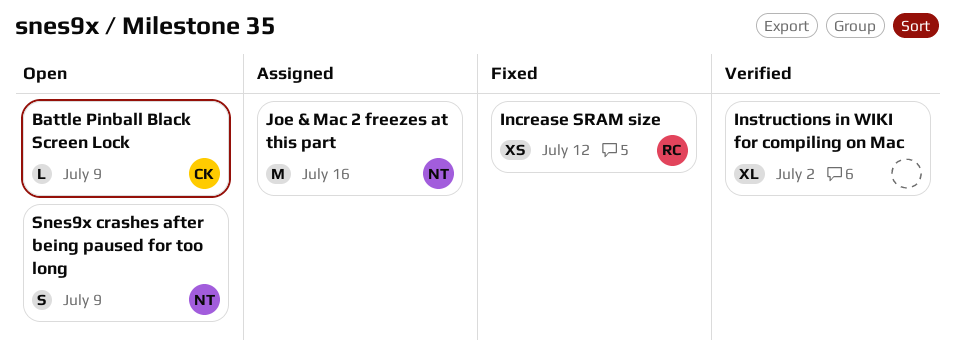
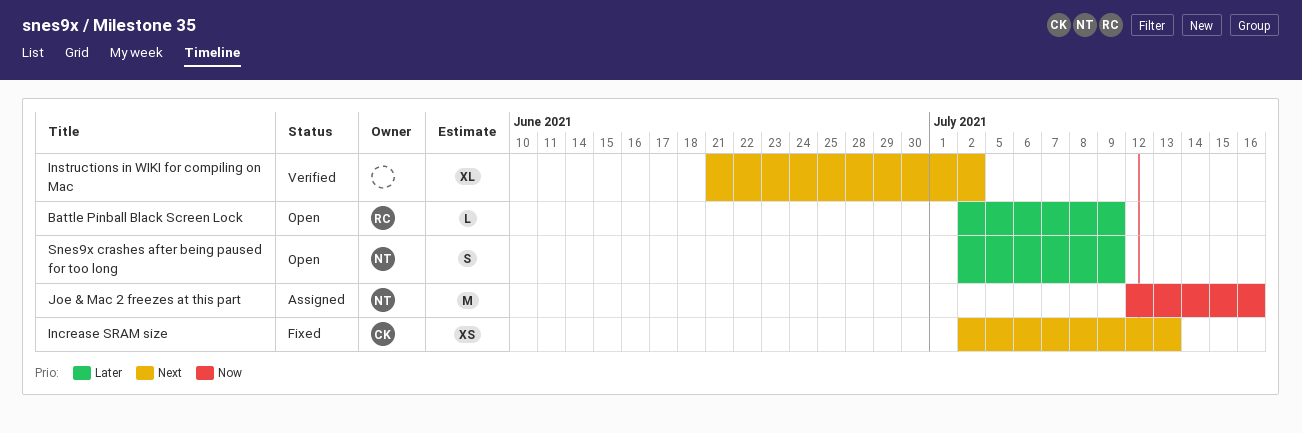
Battle Pinball Black Screen Lock, owner: CK -> RC
Increase SRAM size, owner: RC -> CK
Increase SRAM size, due: Jul 12 -> Jul 13

